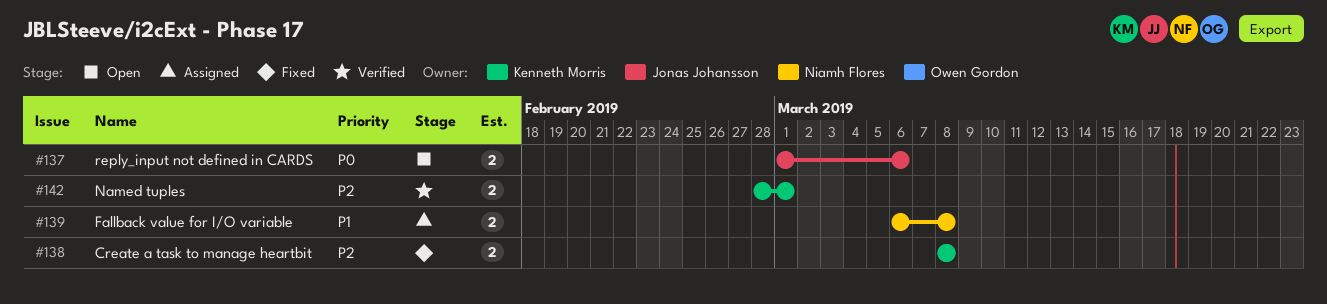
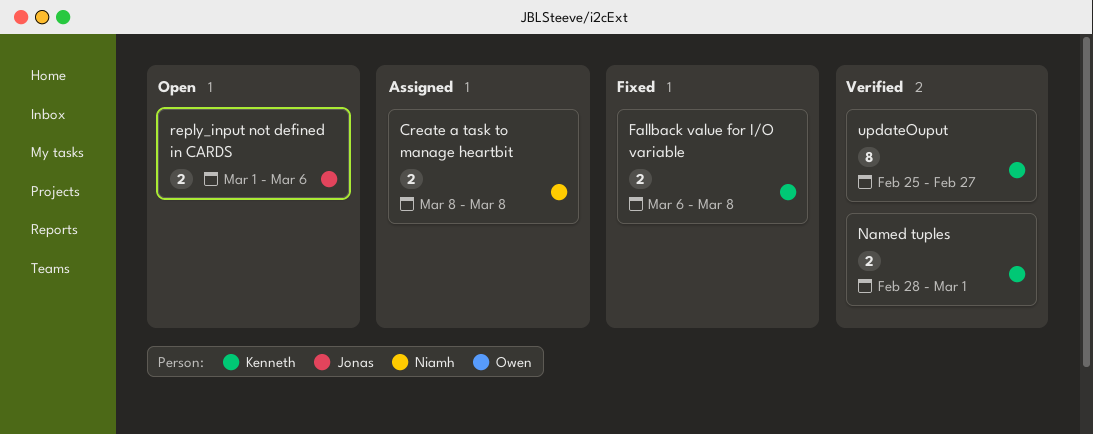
Create a task to manage heartbit, status: Fixed -> Assigned
Create a task to manage heartbit, owner: Kenneth Morris -> Niamh Flores
Fallback value for I/O variable, status: Assigned -> Fixed
Fallback value for I/O variable, owner: Niamh Flores -> Kenneth Morris
updateOuput: none -> present

